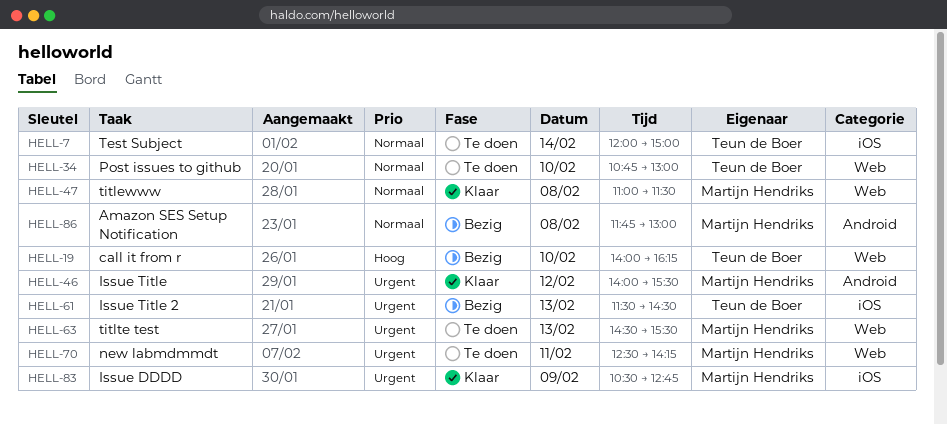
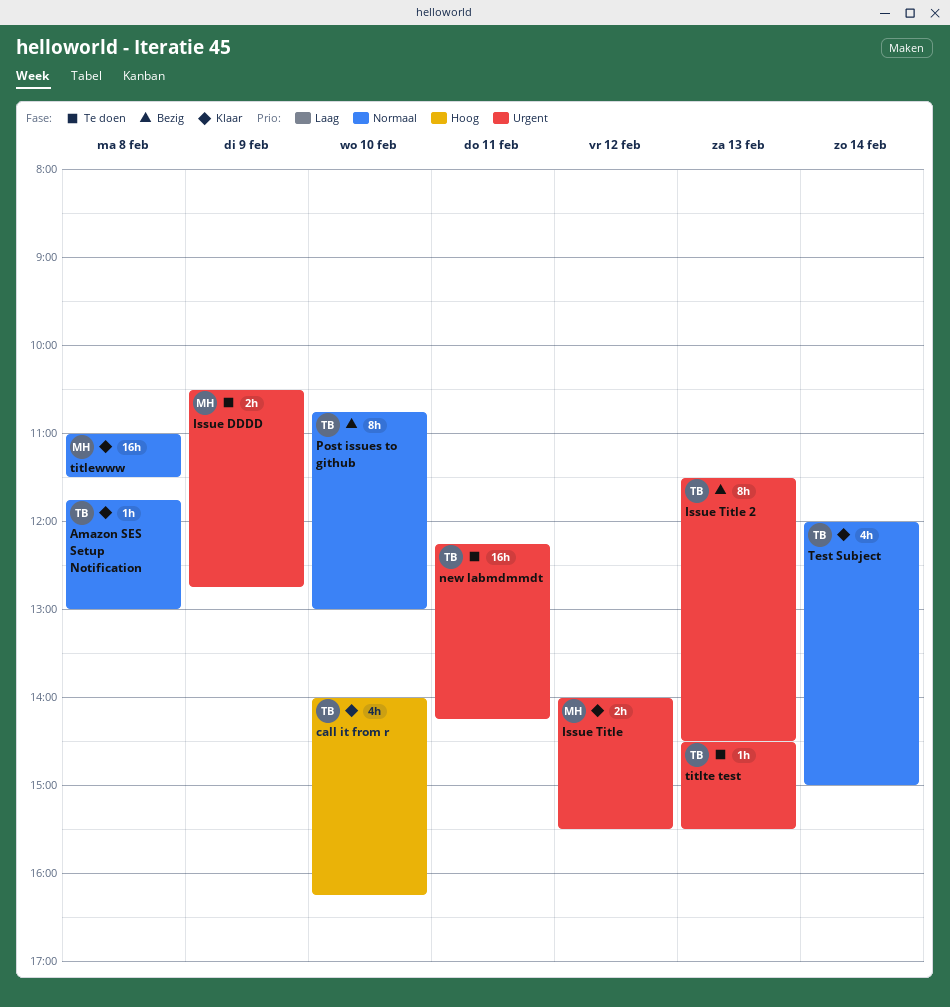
Amazon SES Setup Notification, status: Bezig -> Klaar
Amazon SES Setup Notification, owner: Martijn Hendriks -> Teun de Boer
call it from r, status: Bezig -> Klaar
Issue DDDD, status: Klaar -> Te doen
new labmdmmdt, owner: Martijn Hendriks -> Teun de Boer
new labmdmmdt, begins: 12:30 -> 12:15
Post issues to github, status: Te doen -> Bezig
Test Subject, status: Te doen -> Klaar
titlte test, owner: Martijn Hendriks -> Teun de Boer

